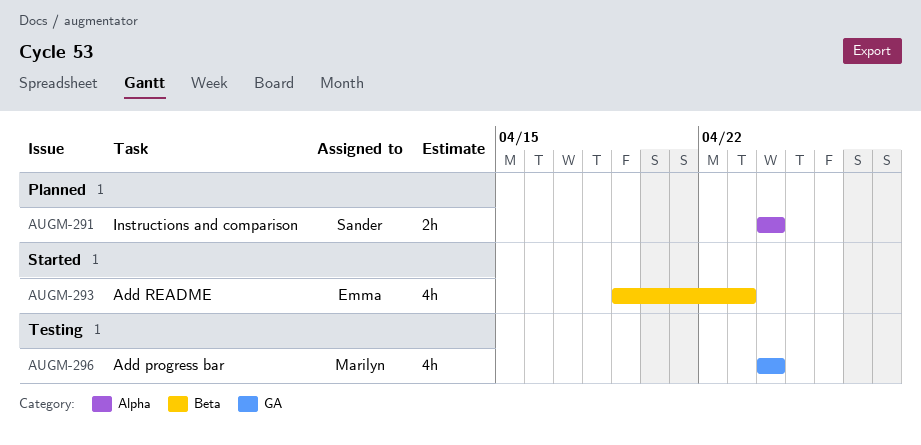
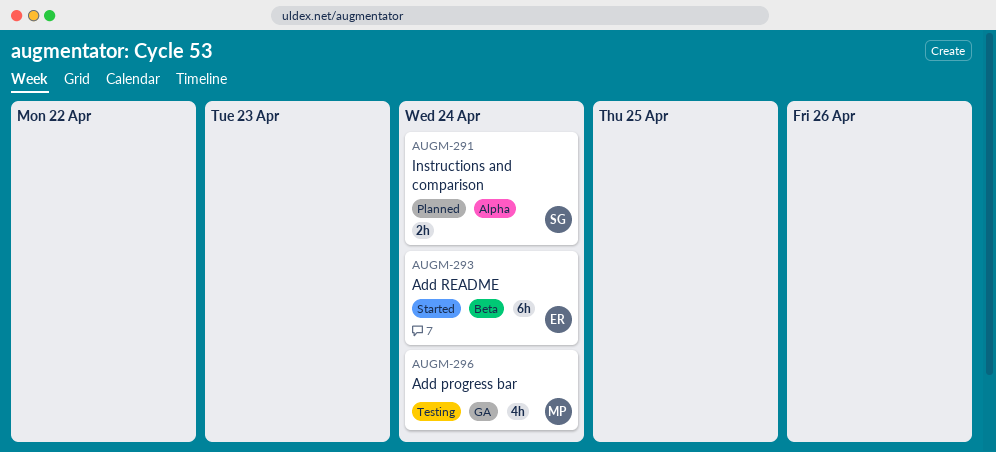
AUGM-293, estimate: 4h -> 6h
AUGM-293, due: Apr 23 -> Apr 24

